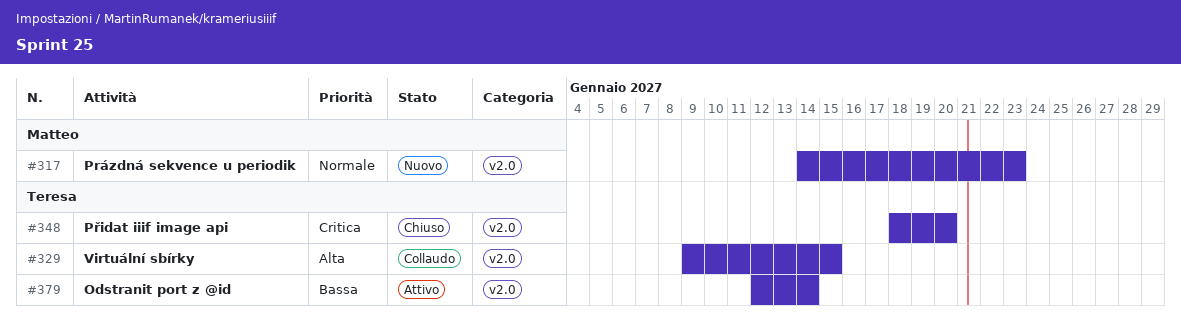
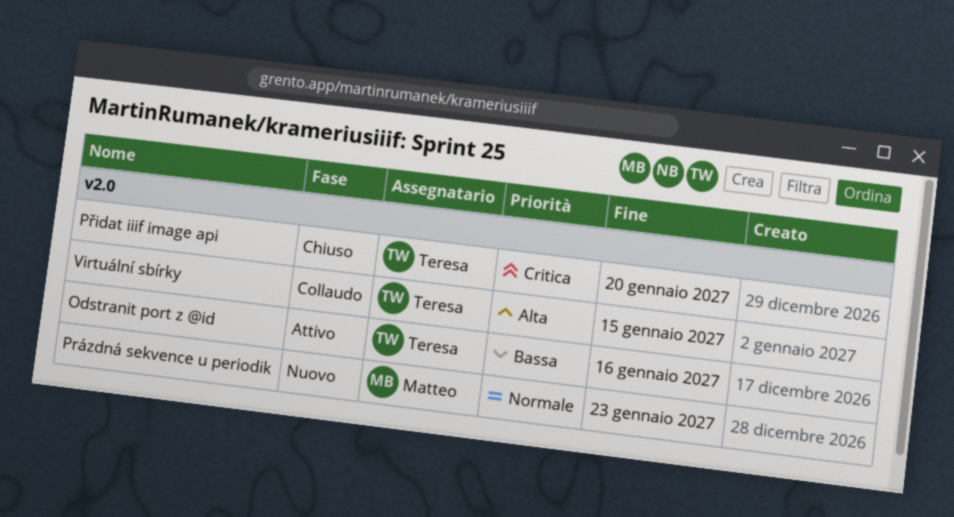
Odstranit port z @id, due: Jan 14 -> Jan 16

